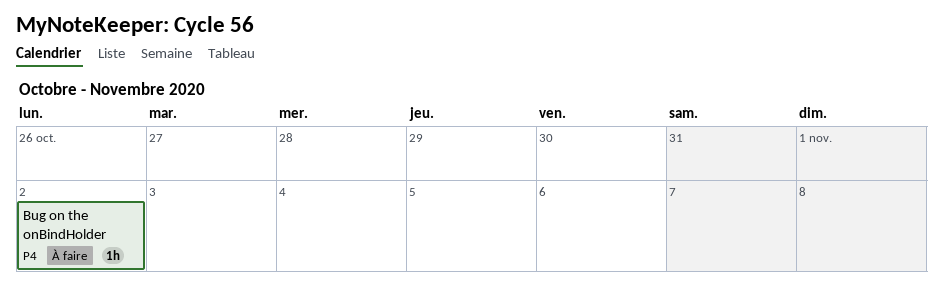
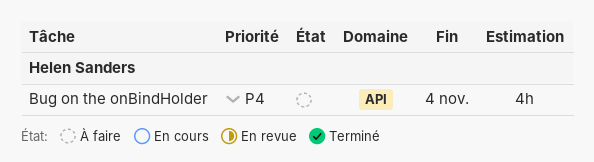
Bug on the onBindHolder, estimate: 1h -> 4h
Bug on the onBindHolder, due: Nov 2 -> Nov 4

